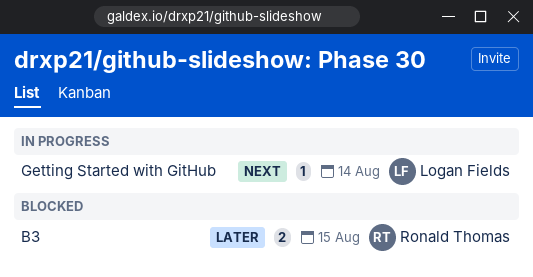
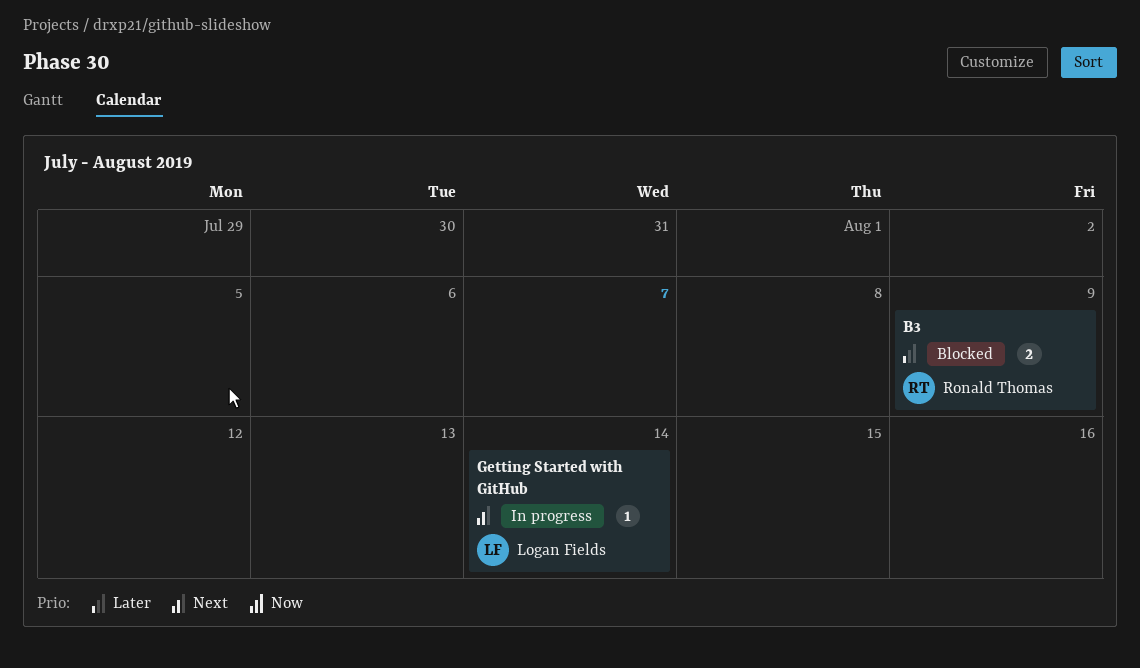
B3, due: Aug 15 -> Aug 9

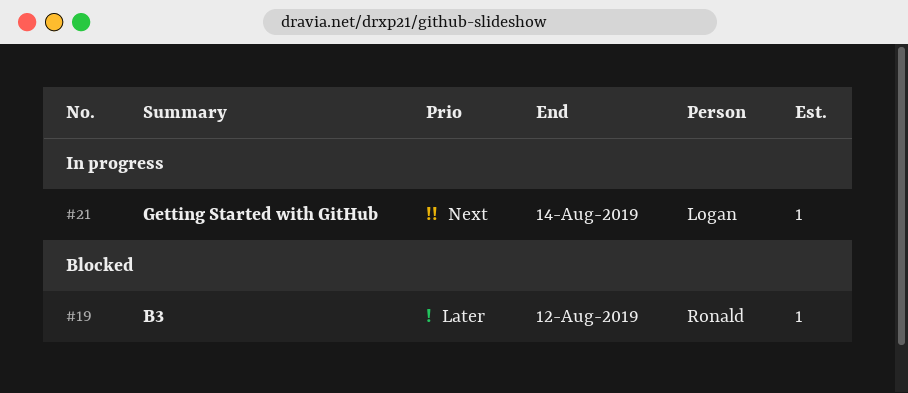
B3, estimate: 2 -> 1
B3, due: Aug 9 -> Aug 12

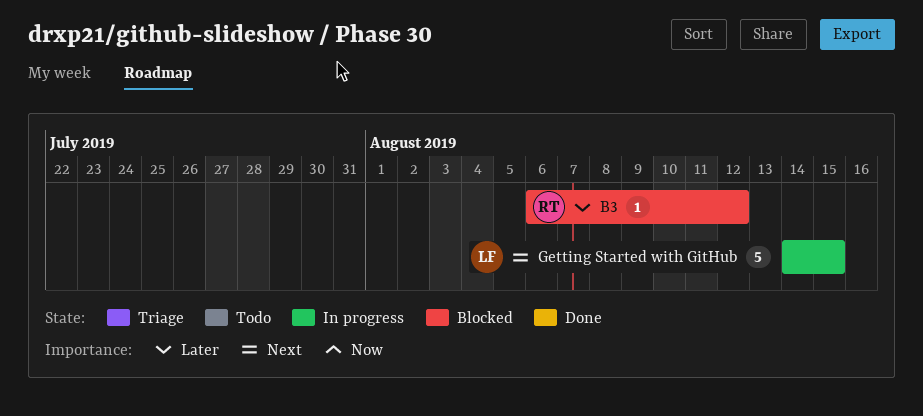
Getting Started with GitHub, estimate: 1 -> 5
Getting Started with GitHub, due: Aug 14 -> Aug 15

